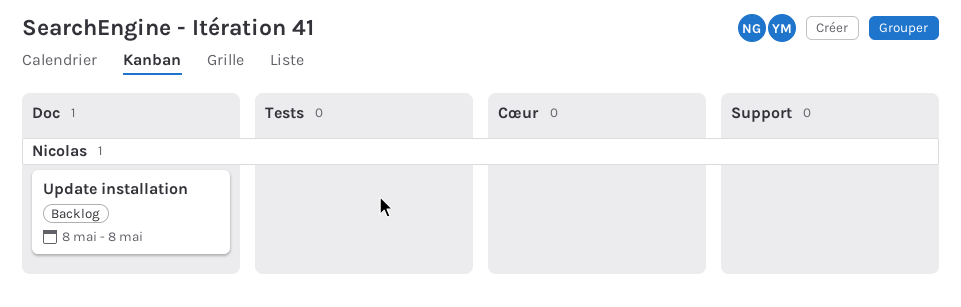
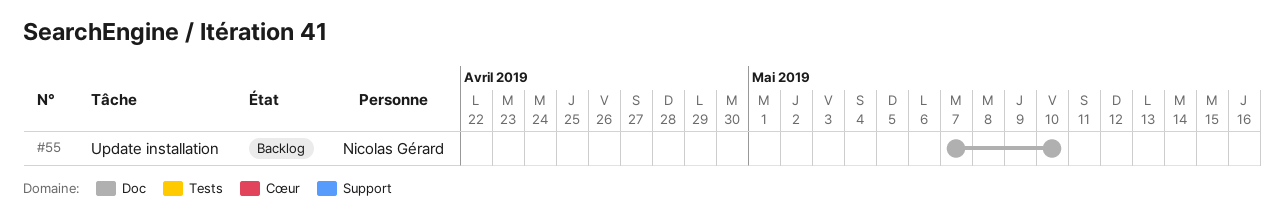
Update installation, start: May 8 -> May 7
Update installation, due: May 8 -> May 10

